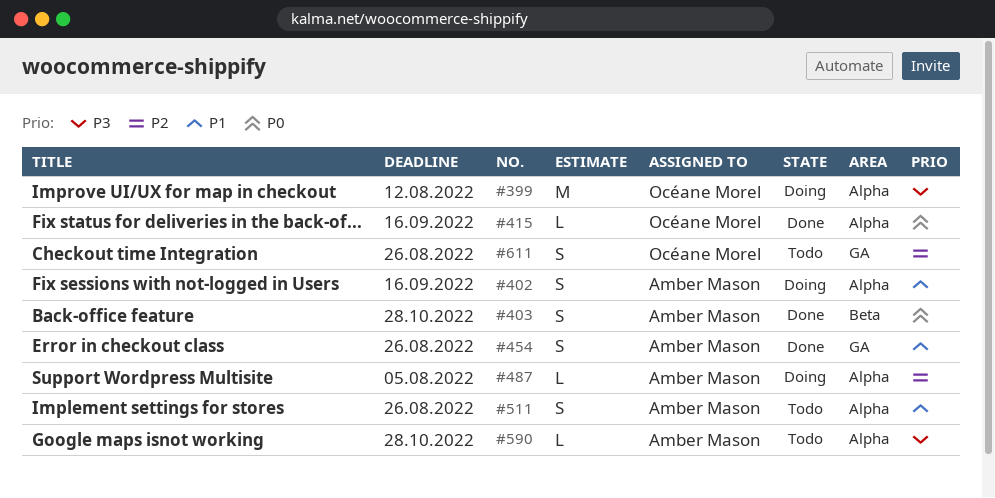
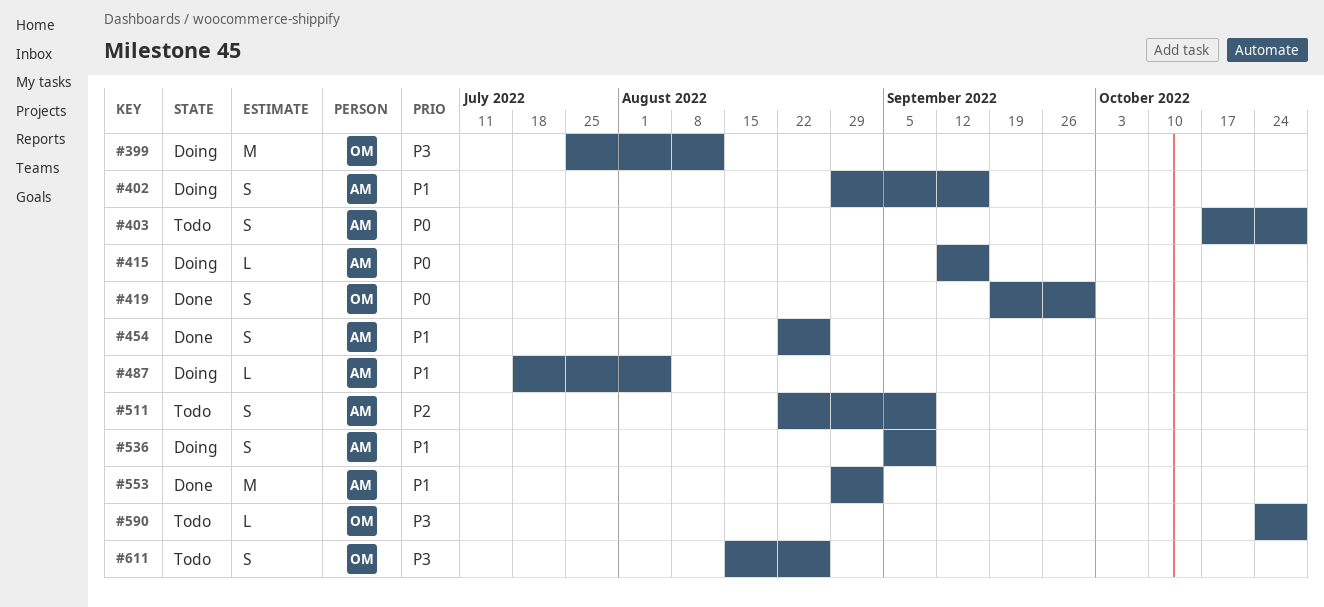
#403, status: Done -> Todo
#415, status: Done -> Doing
#415, owner: Océane Morel -> Amber Mason
#419: none -> present
#487, priority: P2 -> P1
#511, priority: P1 -> P2
#511, due: Aug 26 -> Sep 9
#536: none -> present
#553: none -> present
#590, owner: Amber Mason -> Océane Morel
#611, priority: P2 -> P3

